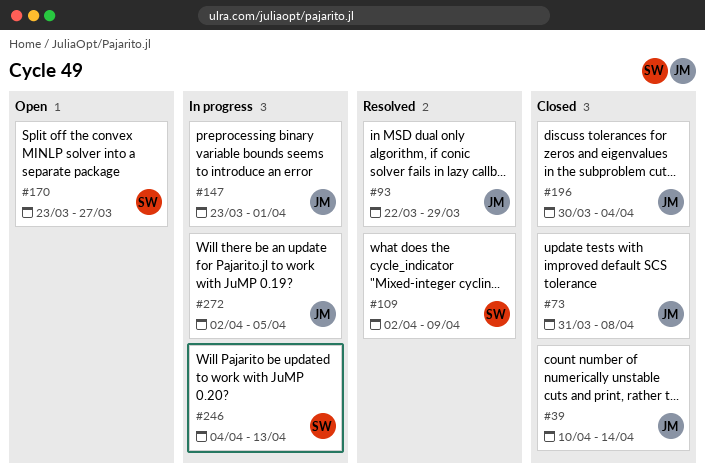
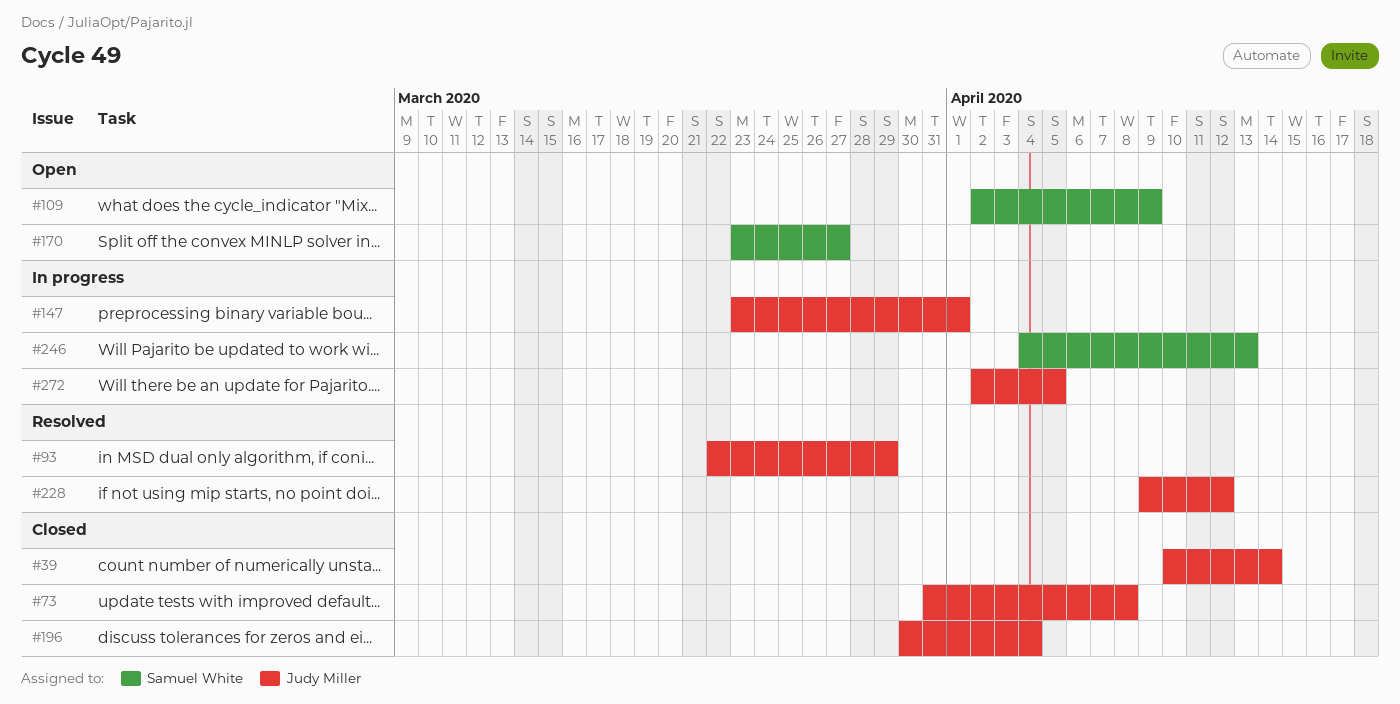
#109, status: Resolved -> Open
#228: none -> present

